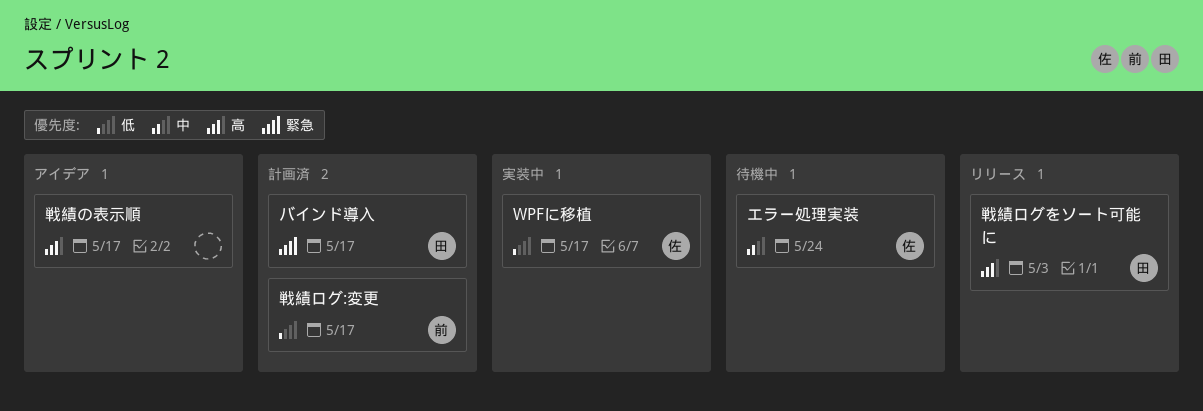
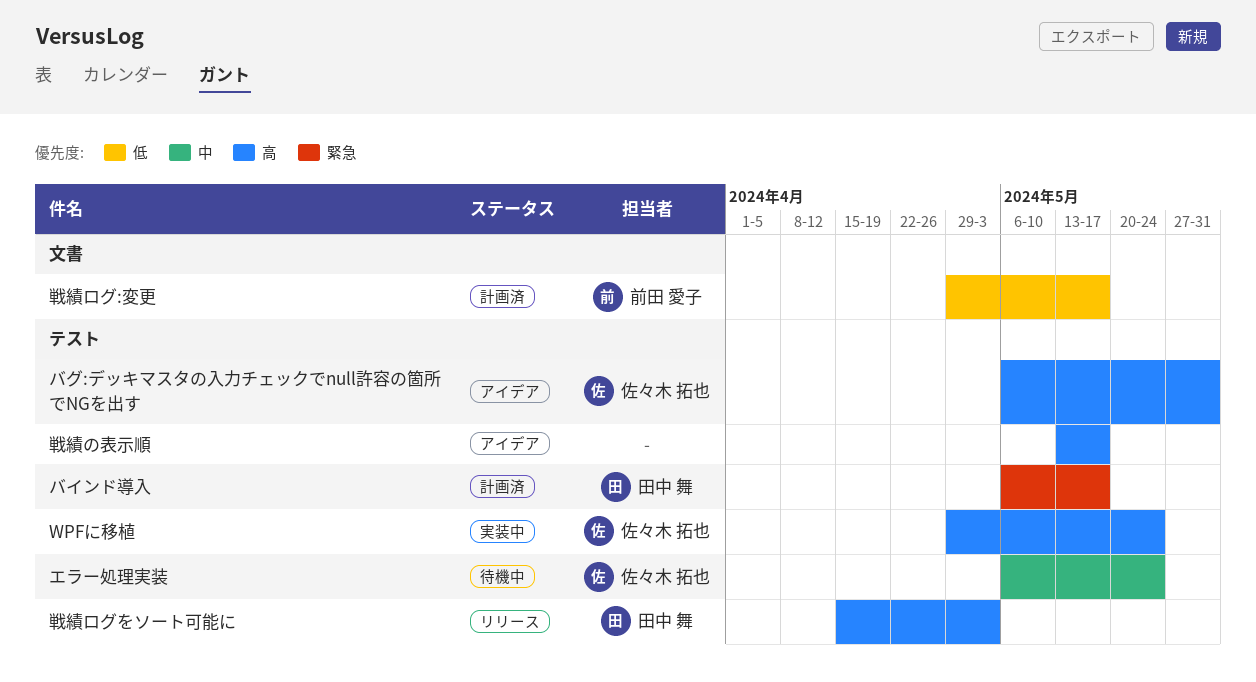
WPFに移植, priority: 低 -> 高
WPFに移植, due: May 17 -> May 24
バグ:デッキマスタの入力チェックでnull許容の箇所でNGを出す: none -> present

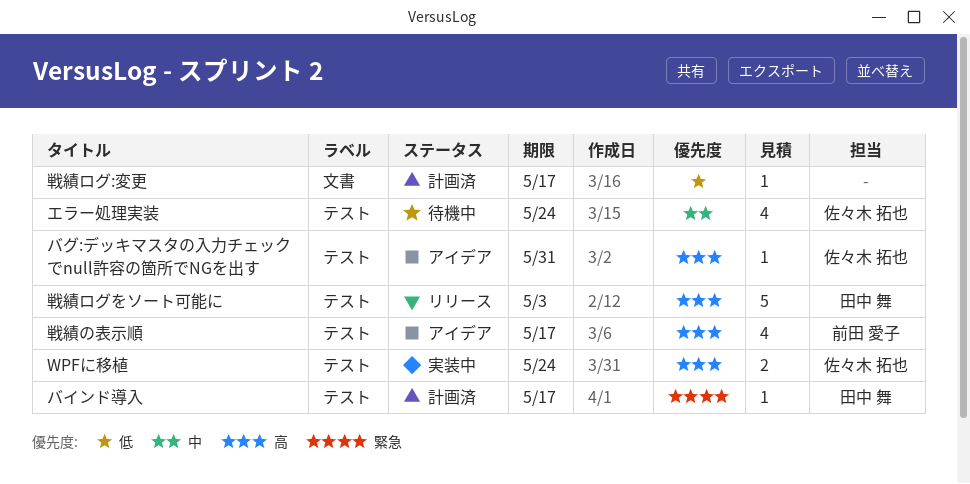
戦績の表示順, owner: none -> 前田 愛子
戦績ログ:変更, owner: 前田 愛子 -> none

